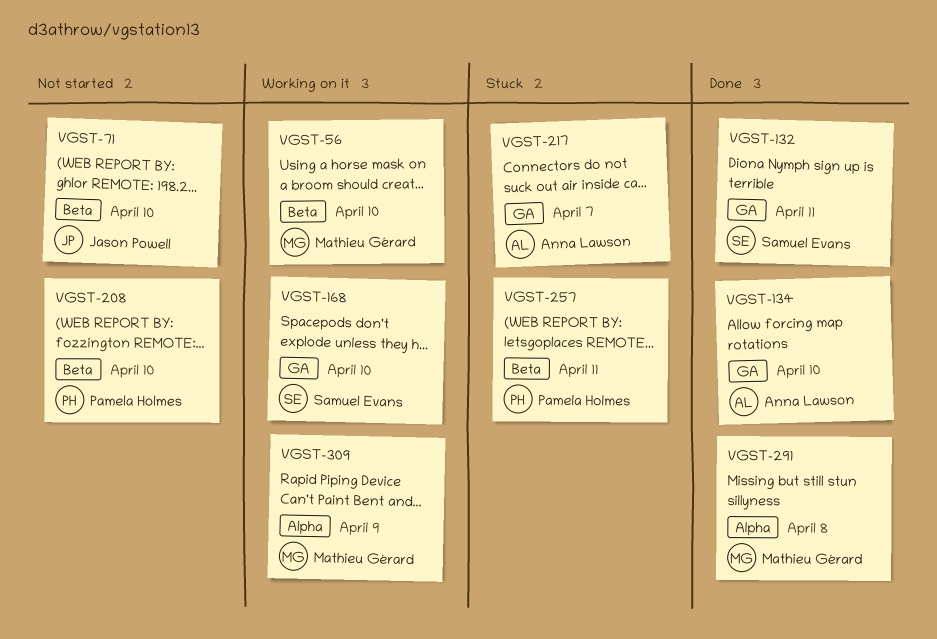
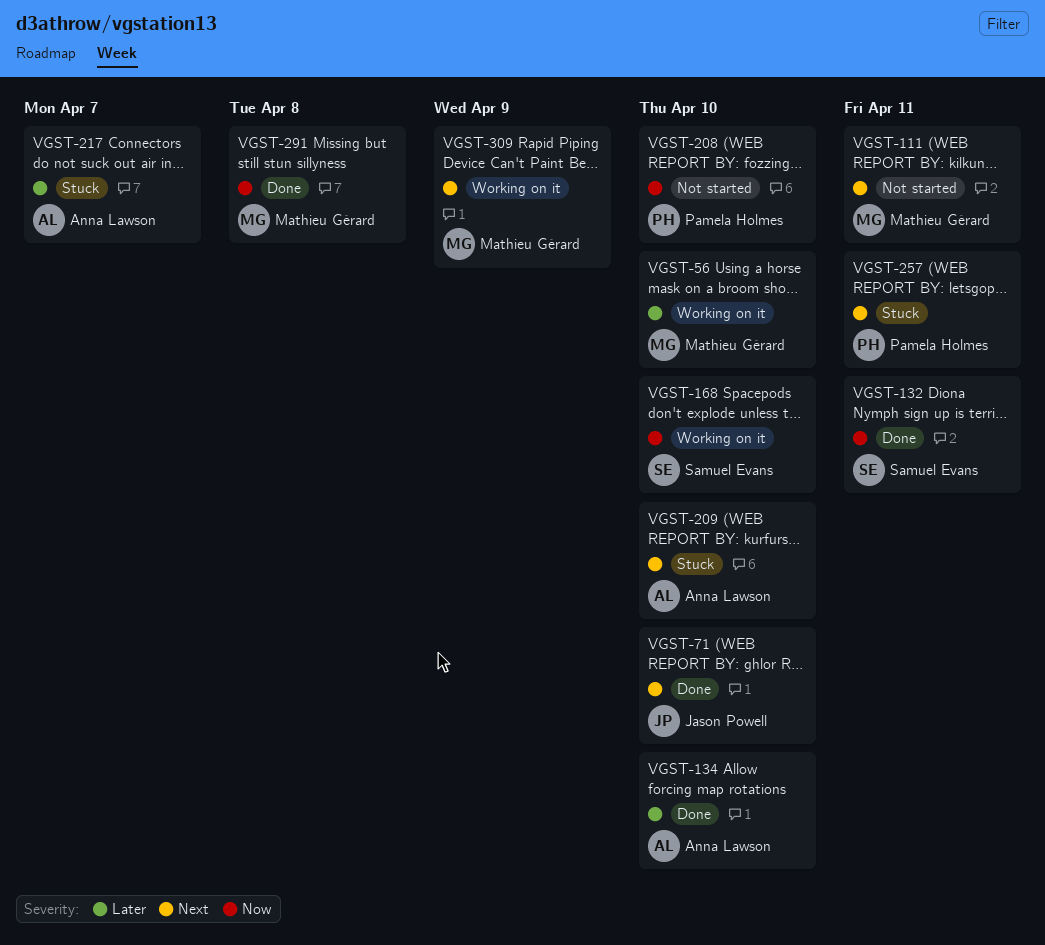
VGST-71, status: Not started -> Done
VGST-111: none -> present
VGST-209: none -> present

